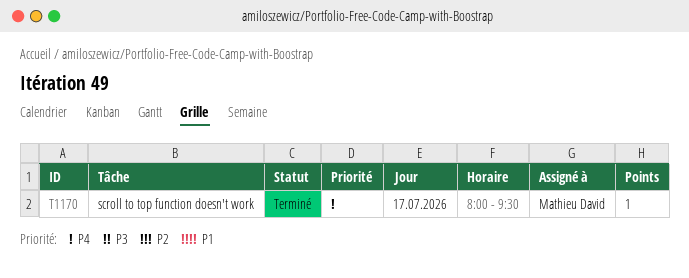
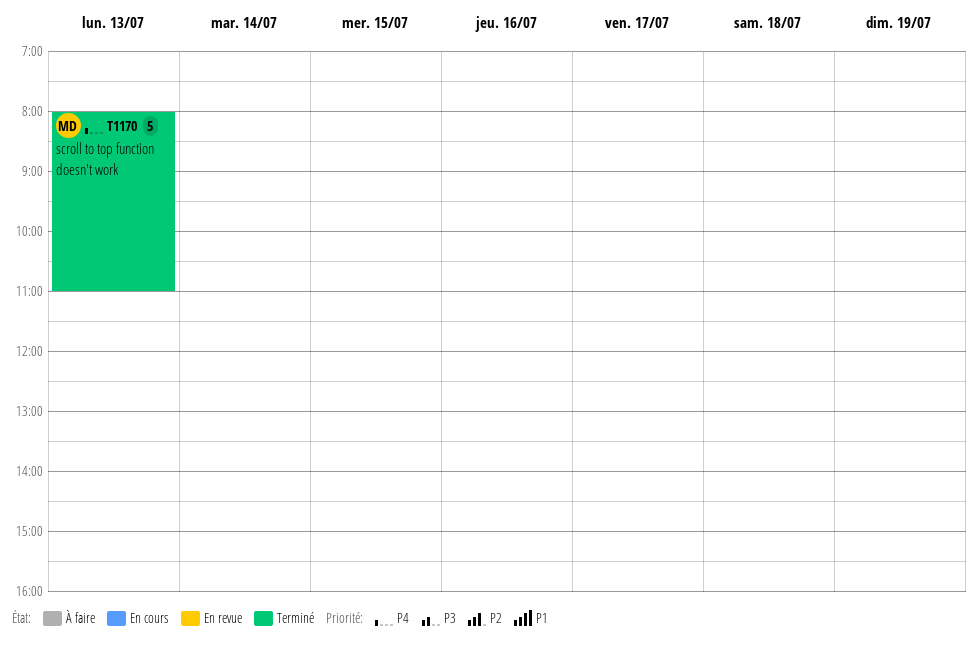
T1170, estimate: 1 -> 5
T1170, day: Jul 17 -> Jul 13
T1170, ends: 09:30 -> 11:00

